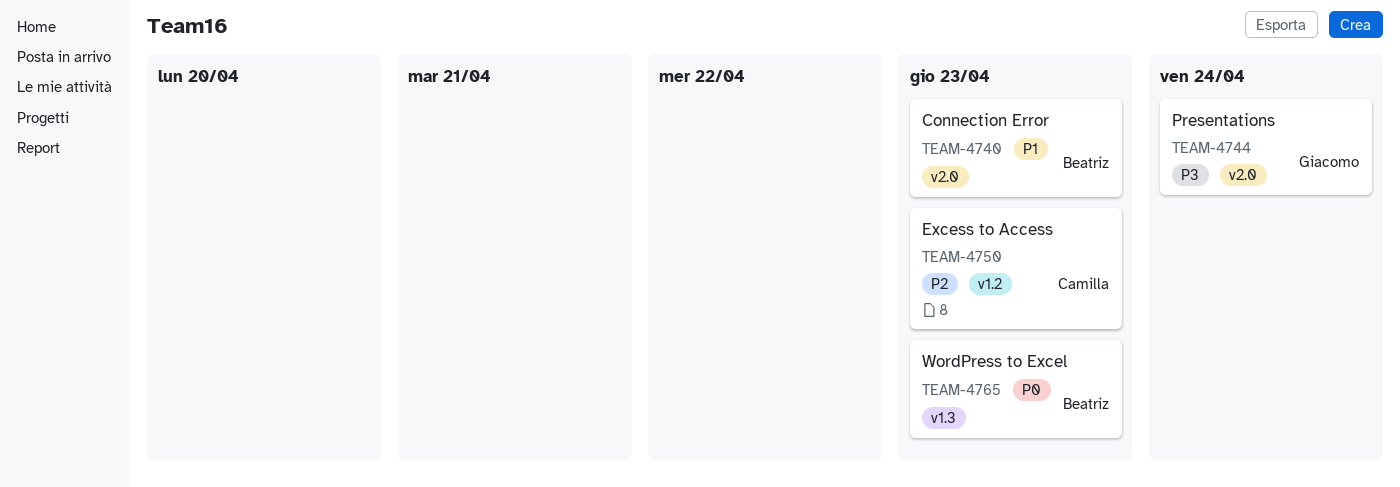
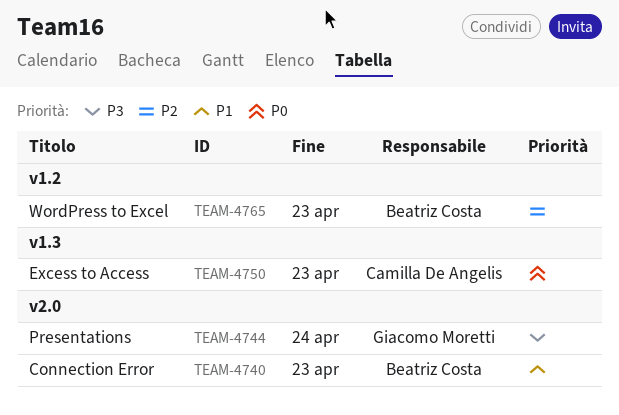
TEAM-4750, priority: P2 -> P0
TEAM-4750, label: v1.2 -> v1.3
TEAM-4765, priority: P0 -> P2
TEAM-4765, label: v1.3 -> v1.2

